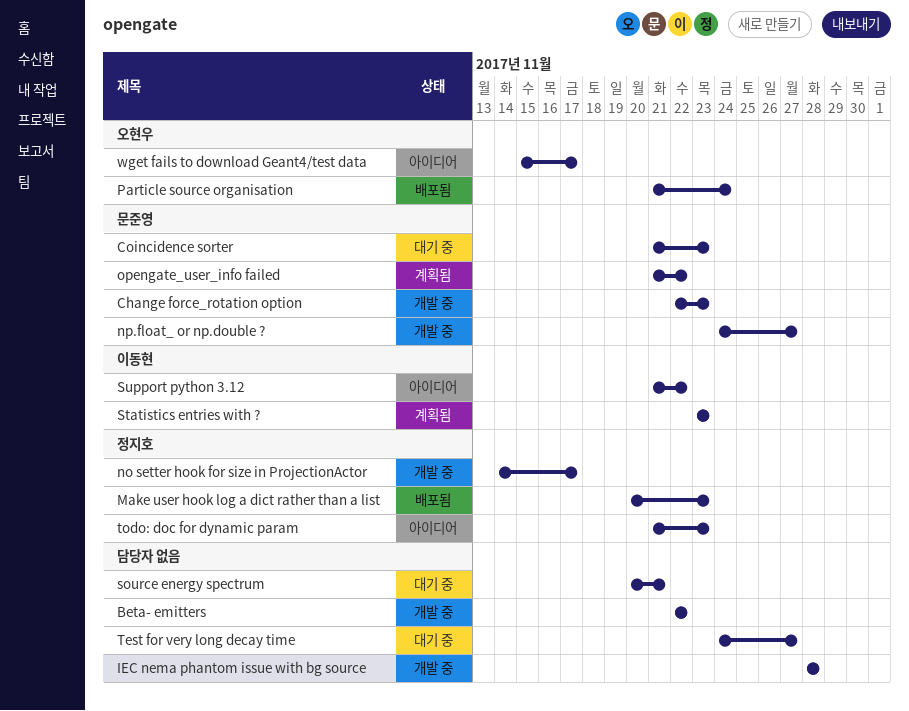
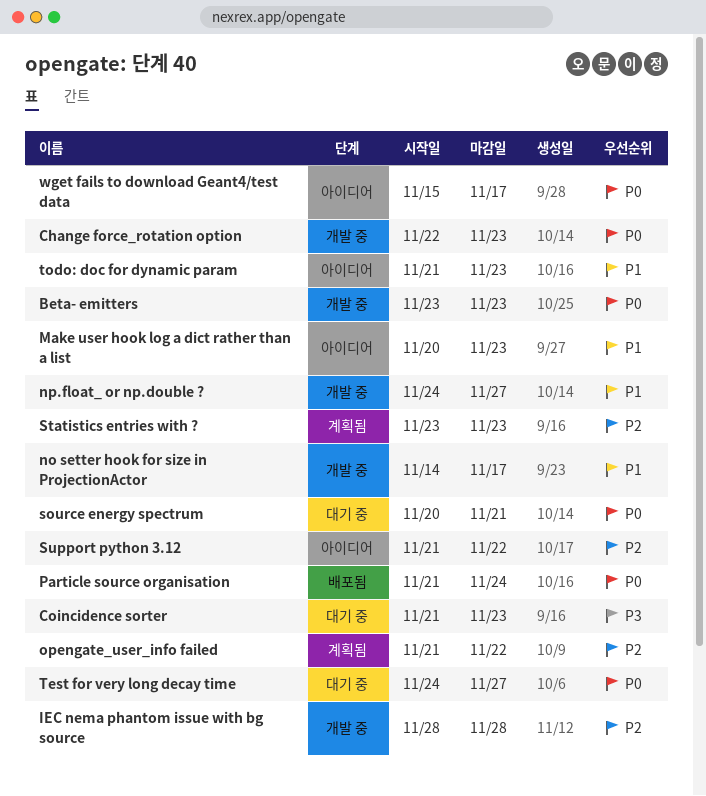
Beta- emitters, start: Nov 22 -> Nov 23
Beta- emitters, due: Nov 22 -> Nov 23
Make user hook log a dict rather than a list, status: 배포됨 -> 아이디어

